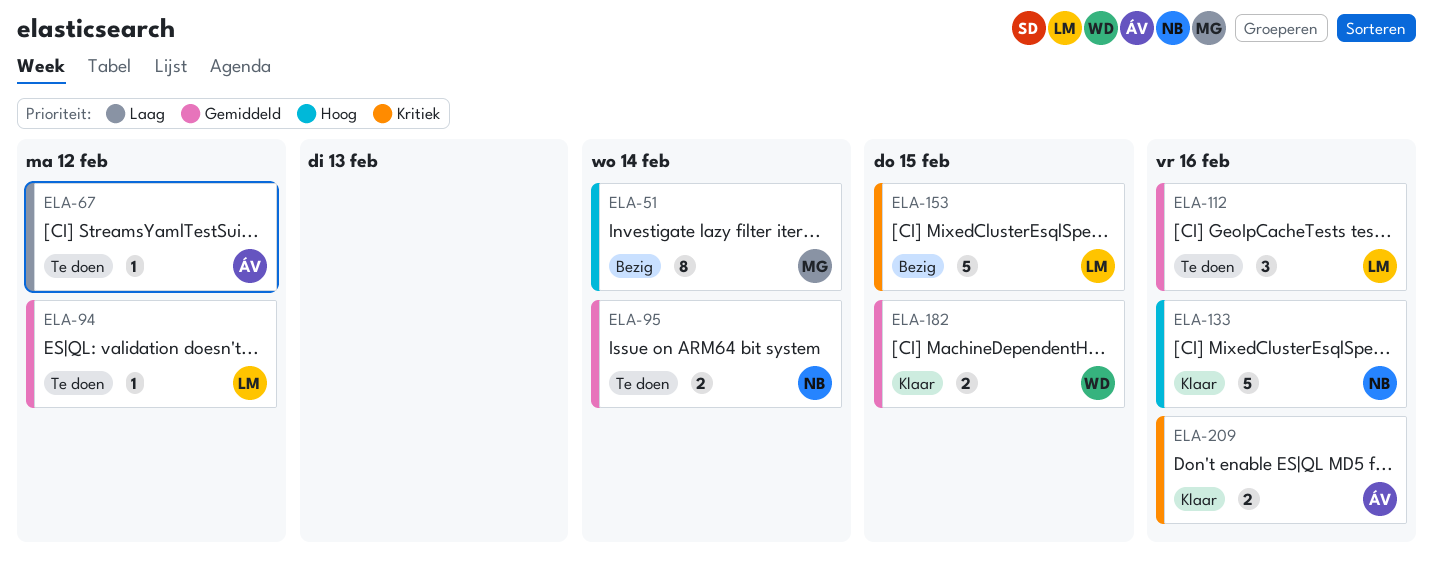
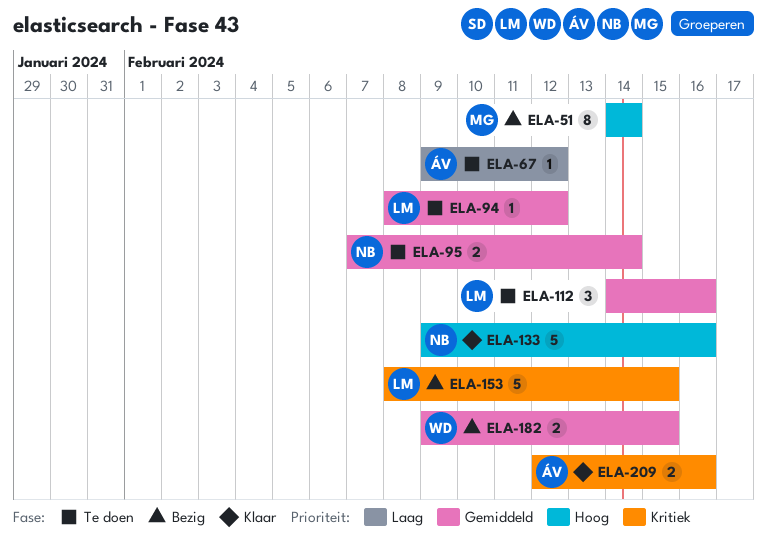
ELA-182, status: Klaar -> Bezig

